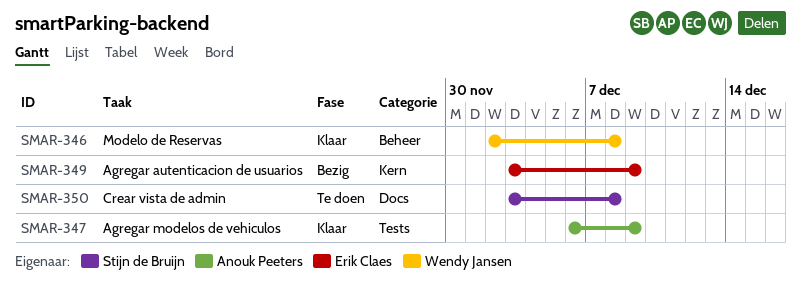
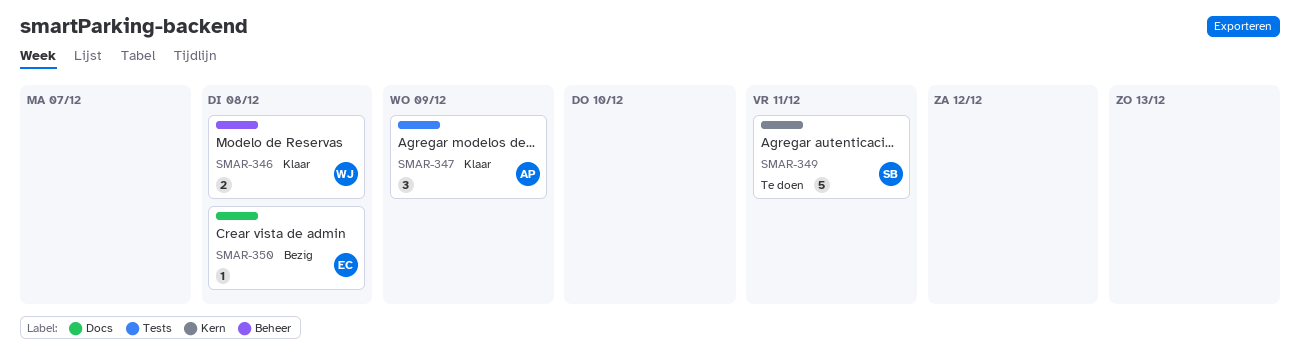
SMAR-349, status: Bezig -> Te doen
SMAR-349, owner: Erik Claes -> Stijn de Bruijn
SMAR-349, due: Dec 9 -> Dec 11
SMAR-350, status: Te doen -> Bezig
SMAR-350, owner: Stijn de Bruijn -> Erik Claes

